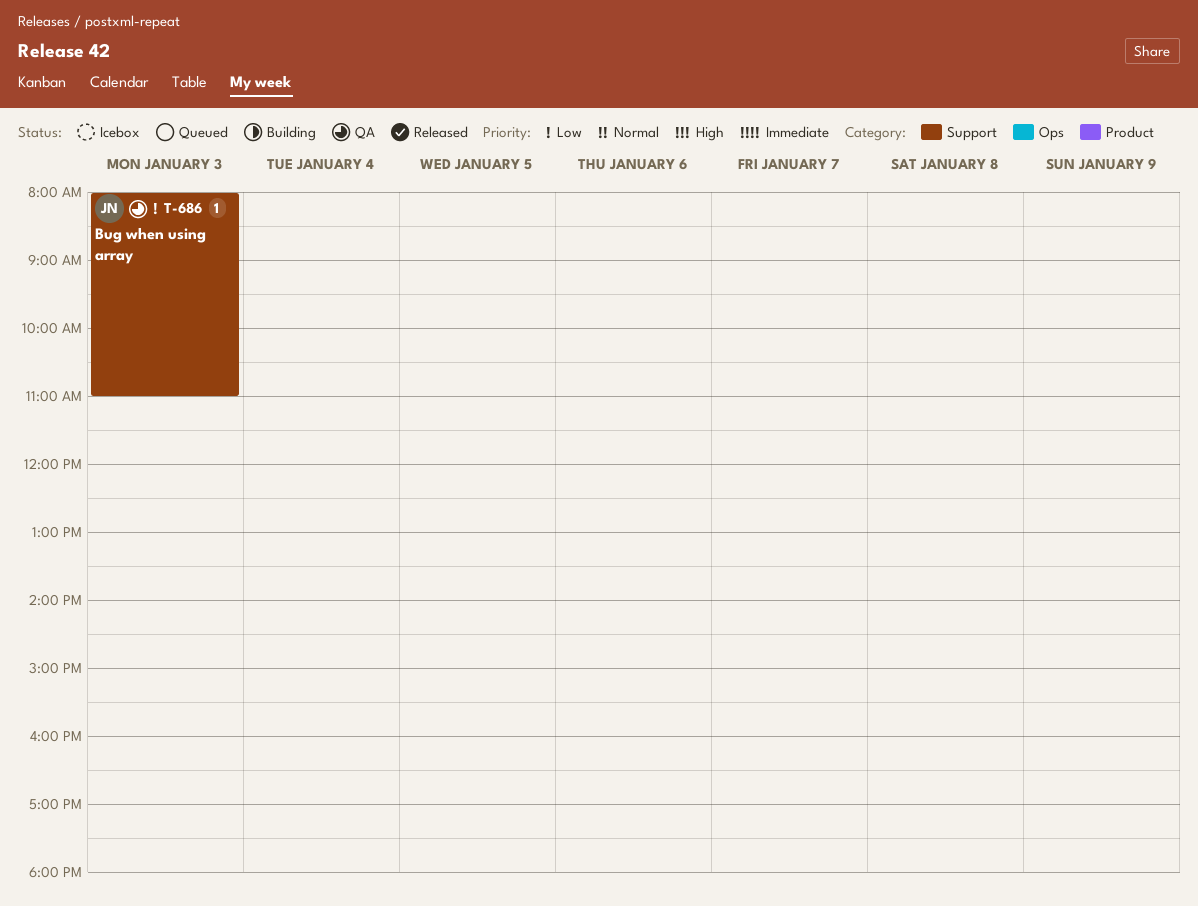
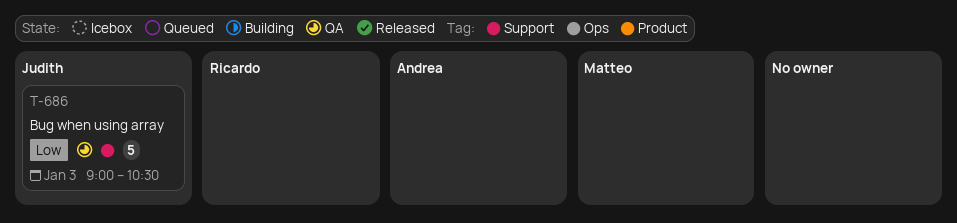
T-686, estimate: 1 -> 5
T-686, begins: 08:00 -> 09:00
T-686, ends: 11:00 -> 10:30

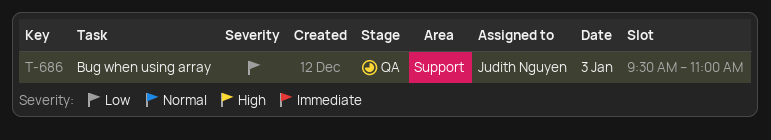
T-686, begins: 09:00 -> 09:30
T-686, ends: 10:30 -> 11:00

